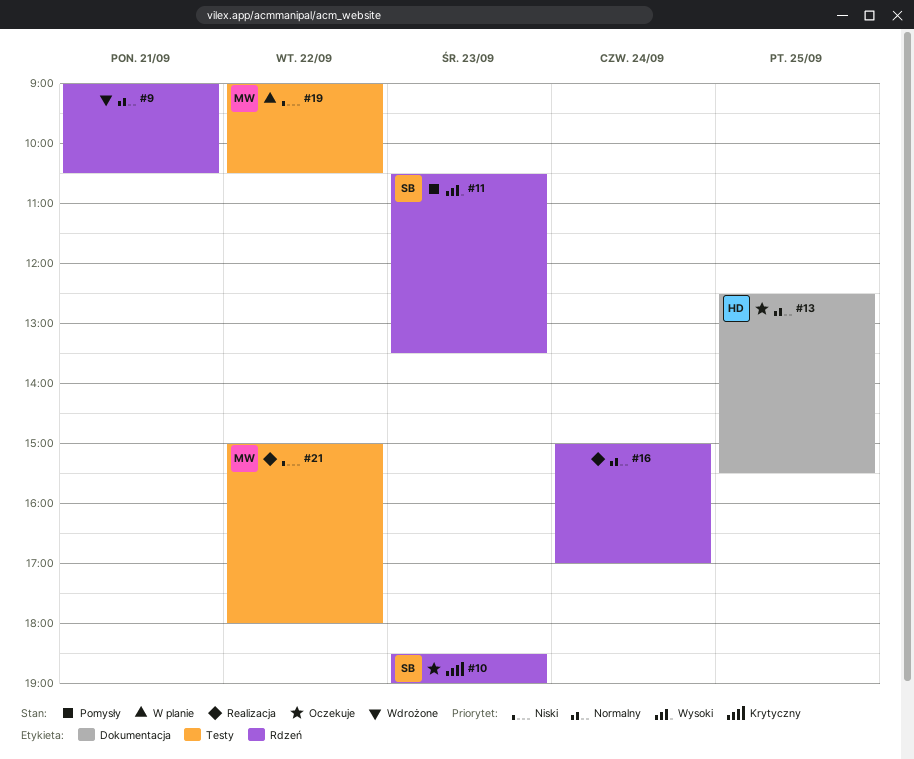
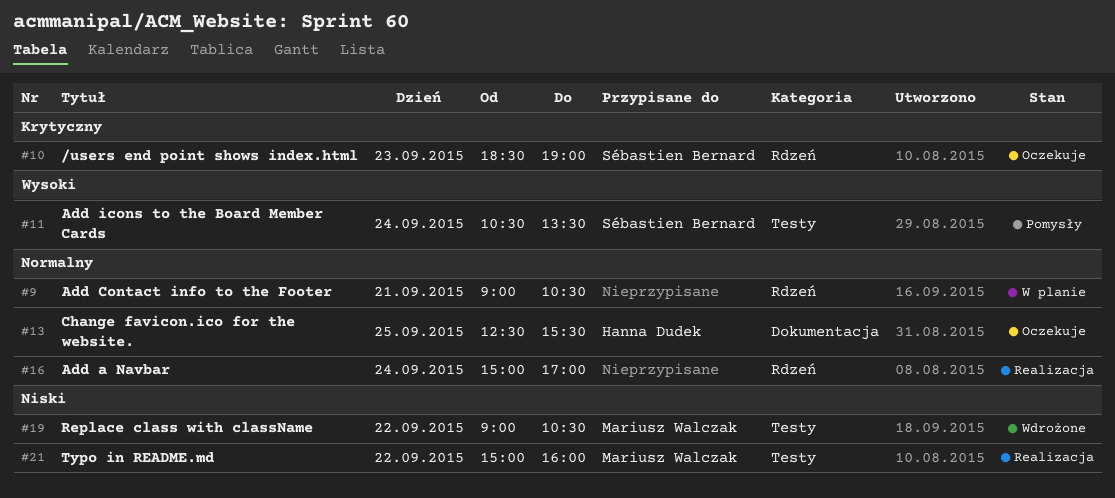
#9, status: Wdrożone -> W planie
#11, label: Rdzeń -> Testy
#11, day: Sep 23 -> Sep 24
#19, status: W planie -> Wdrożone
#21, ends: 18:00 -> 16:00

